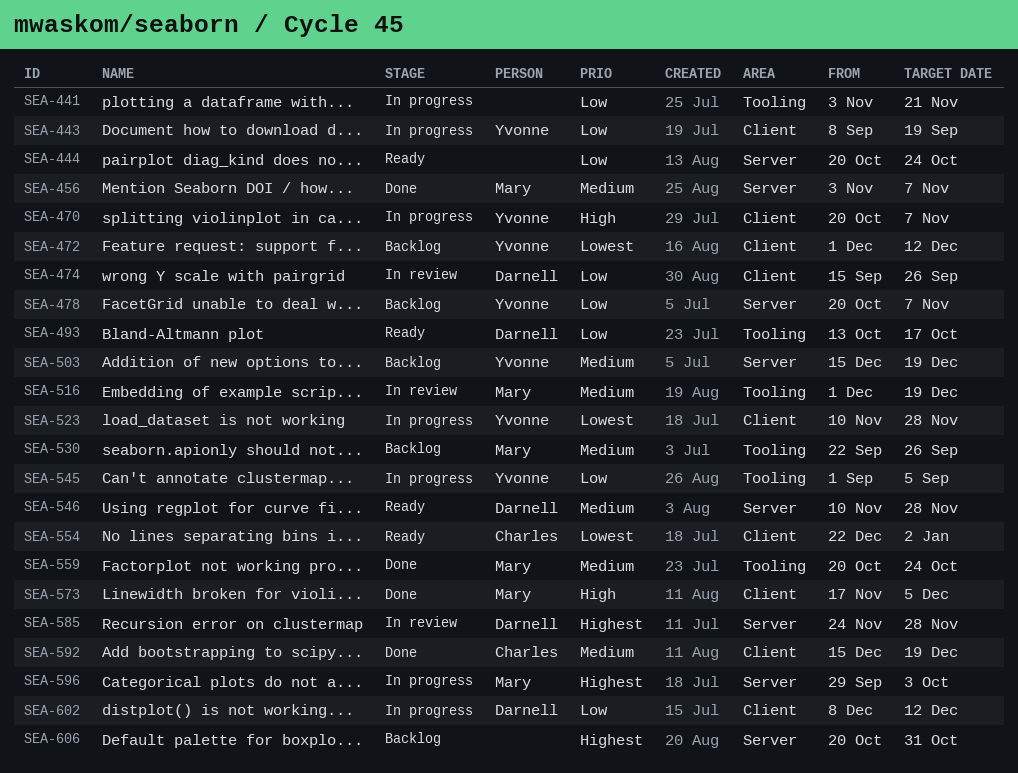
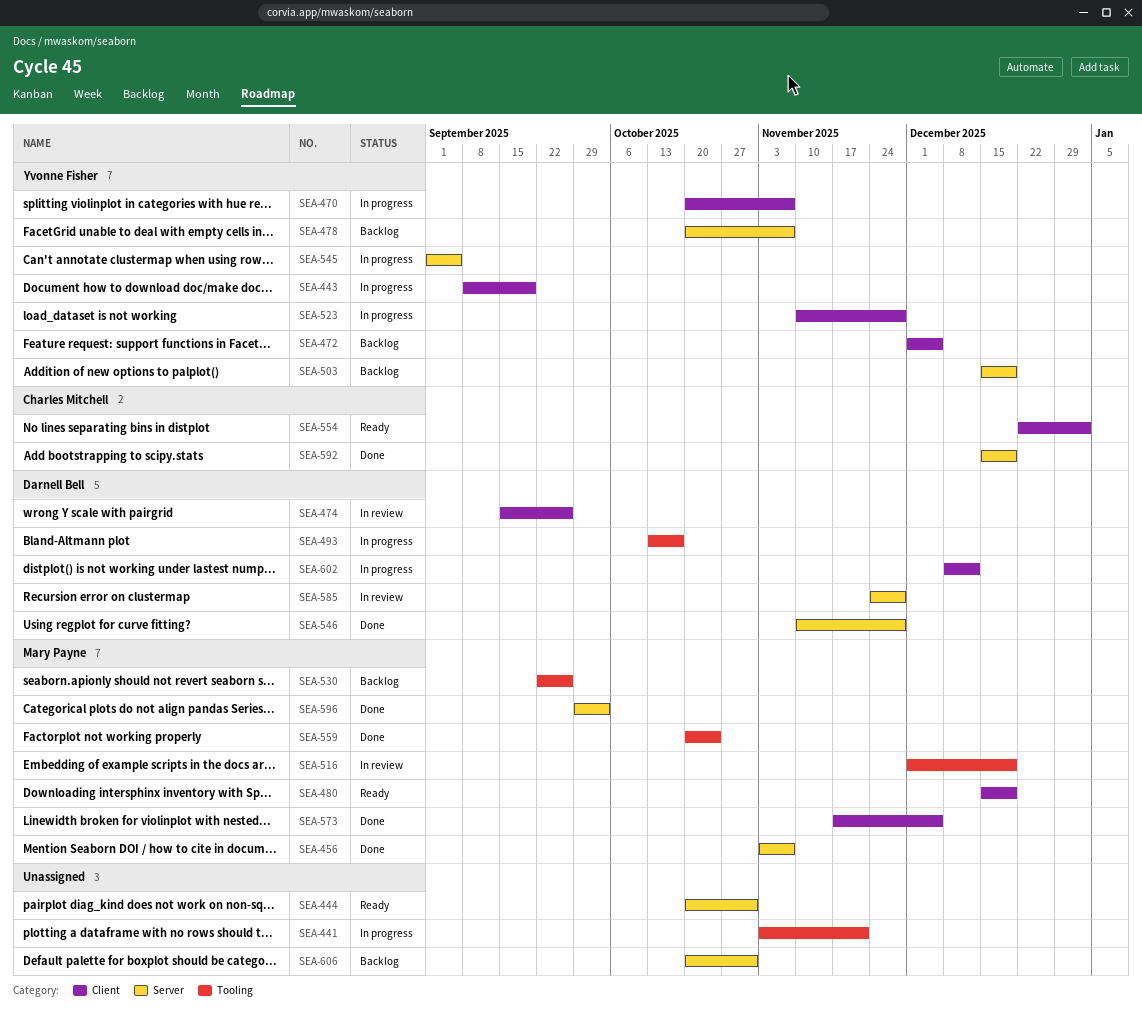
SEA-444, due: Oct 24 -> Oct 31
SEA-472, due: Dec 12 -> Dec 5
SEA-480: none -> present
SEA-493, status: Ready -> In progress
SEA-545, label: Tooling -> Server
SEA-546, status: Ready -> Done
SEA-592, label: Client -> Server
SEA-596, status: In progress -> Done

